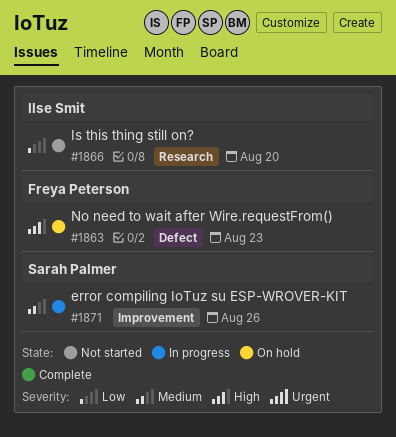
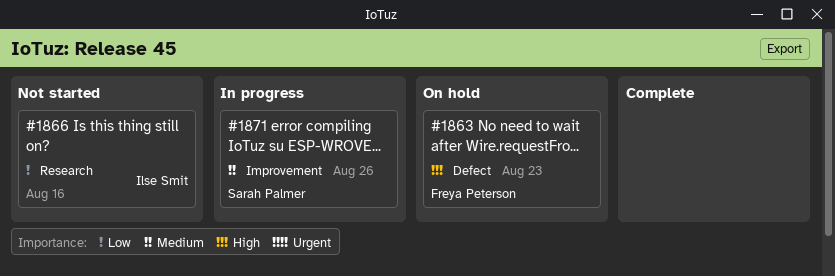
#1866, due: Aug 20 -> Aug 16

